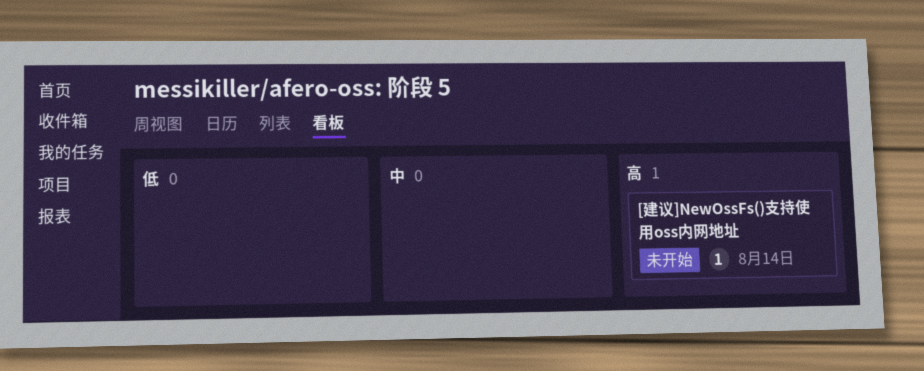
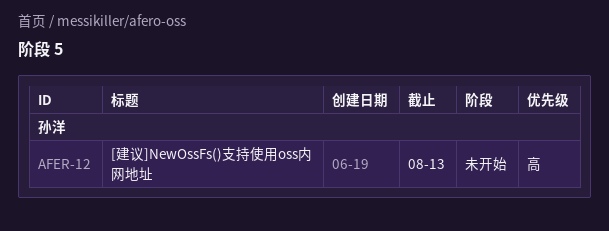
[建议]NewOssFs()支持使用oss内网地址, due: Aug 14 -> Aug 13

